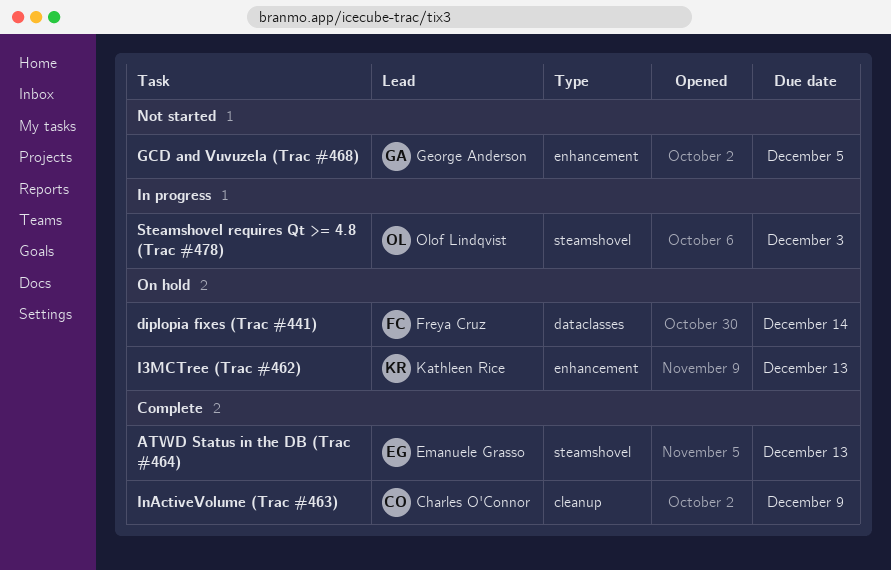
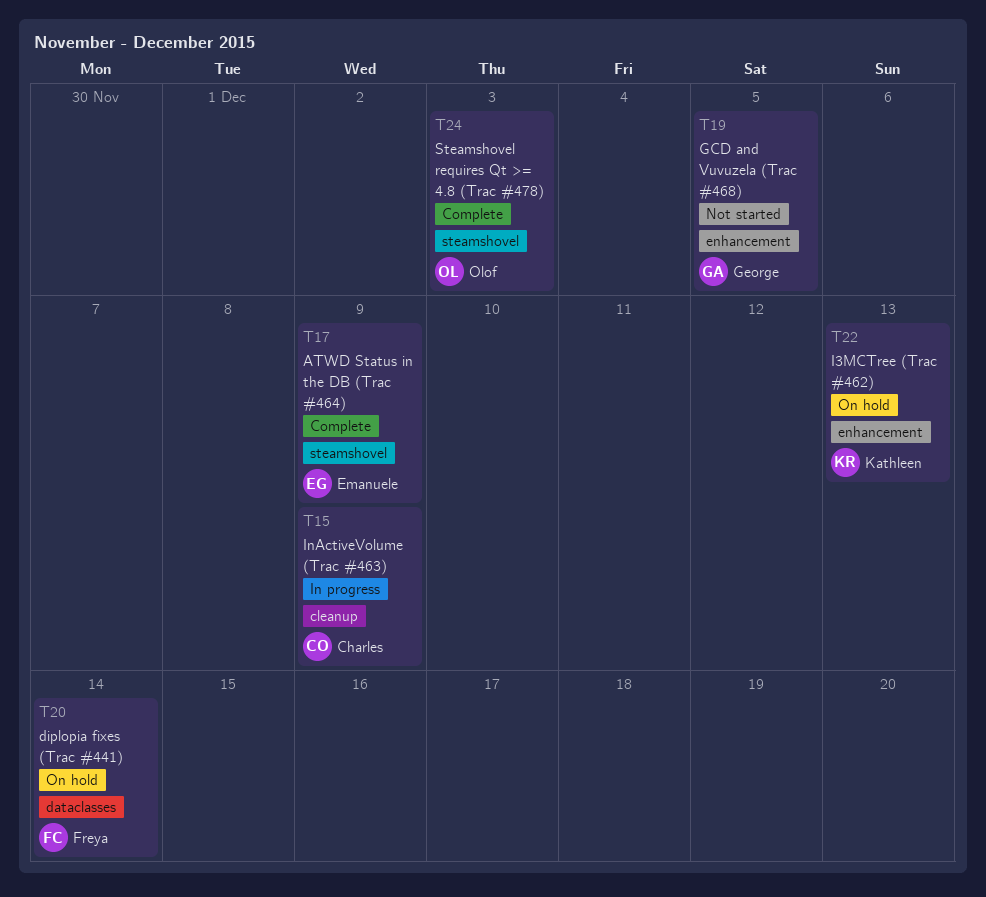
ATWD Status in the DB (Trac #464), due: Dec 13 -> Dec 9
InActiveVolume (Trac #463), status: Complete -> In progress
Steamshovel requires Qt >= 4.8 (Trac #478), status: In progress -> Complete

